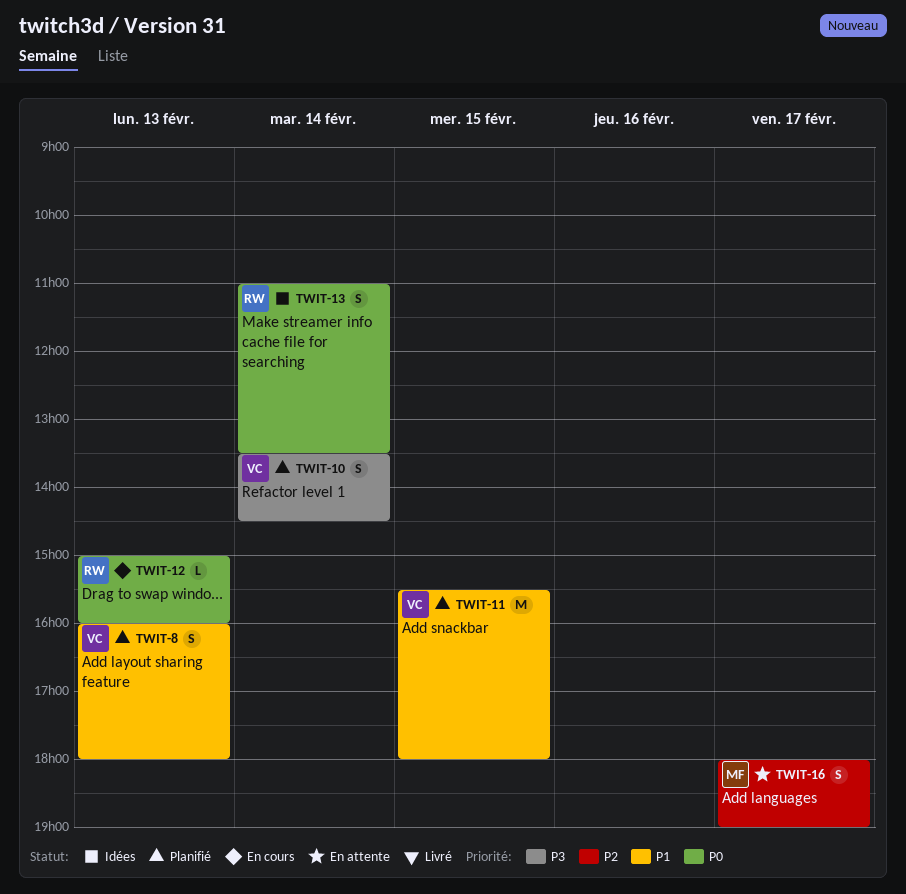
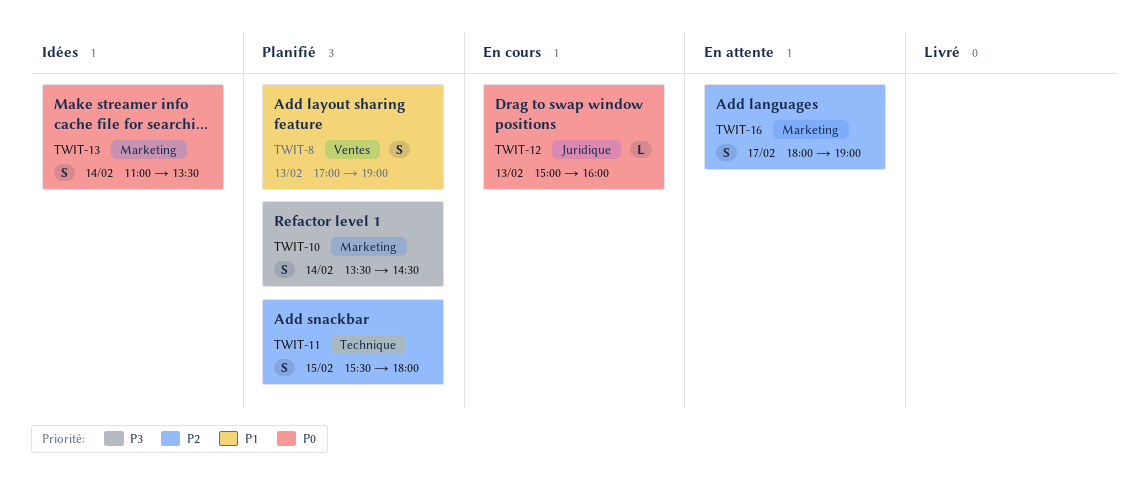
TWIT-8, begins: 16:00 -> 17:00
TWIT-8, ends: 18:00 -> 19:00
TWIT-11, priority: P1 -> P2
TWIT-11, estimate: M -> S

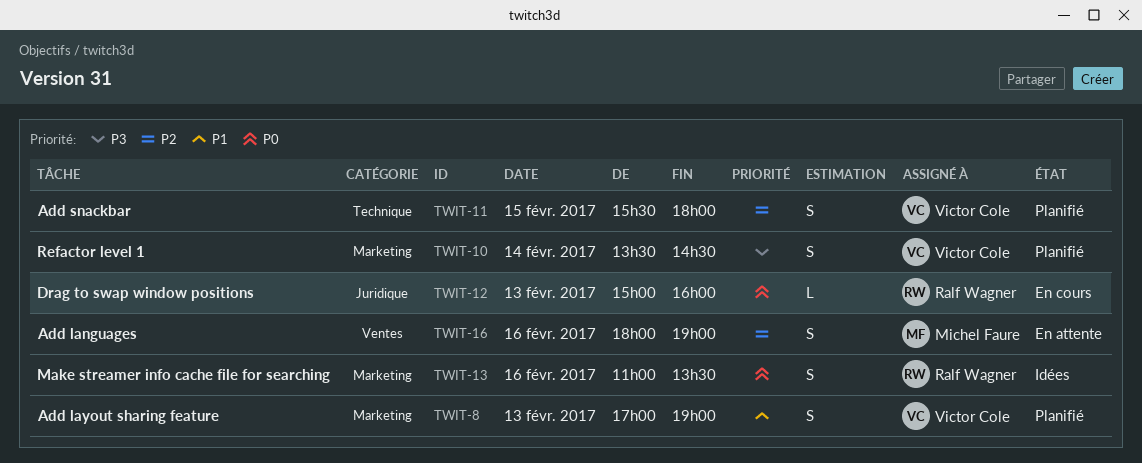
TWIT-8, label: Ventes -> Marketing
TWIT-13, day: Feb 14 -> Feb 16
TWIT-16, label: Marketing -> Ventes
TWIT-16, day: Feb 17 -> Feb 16

